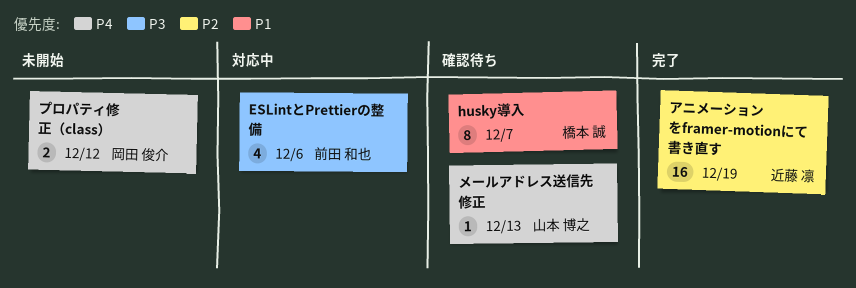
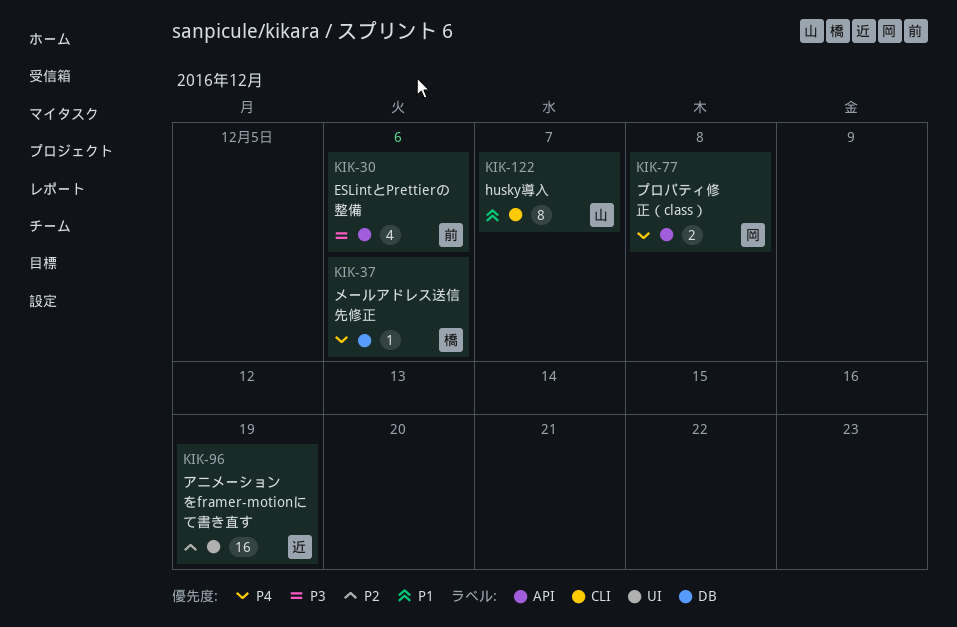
husky導入, owner: 橋本 誠 -> 山本 博之
プロパティ修正（class）, due: Dec 12 -> Dec 8
メールアドレス送信先修正, owner: 山本 博之 -> 橋本 誠
メールアドレス送信先修正, due: Dec 13 -> Dec 6

